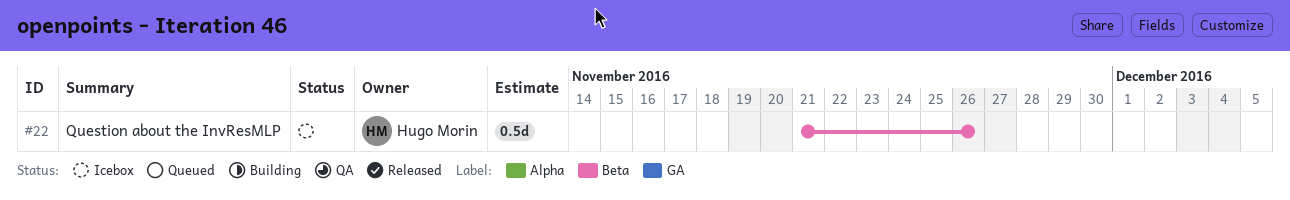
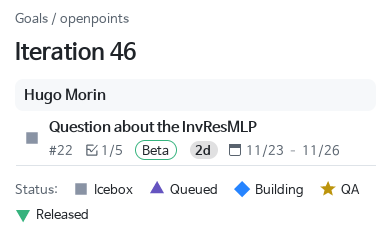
#22, estimate: 0.5d -> 2d
#22, start: Nov 21 -> Nov 23

